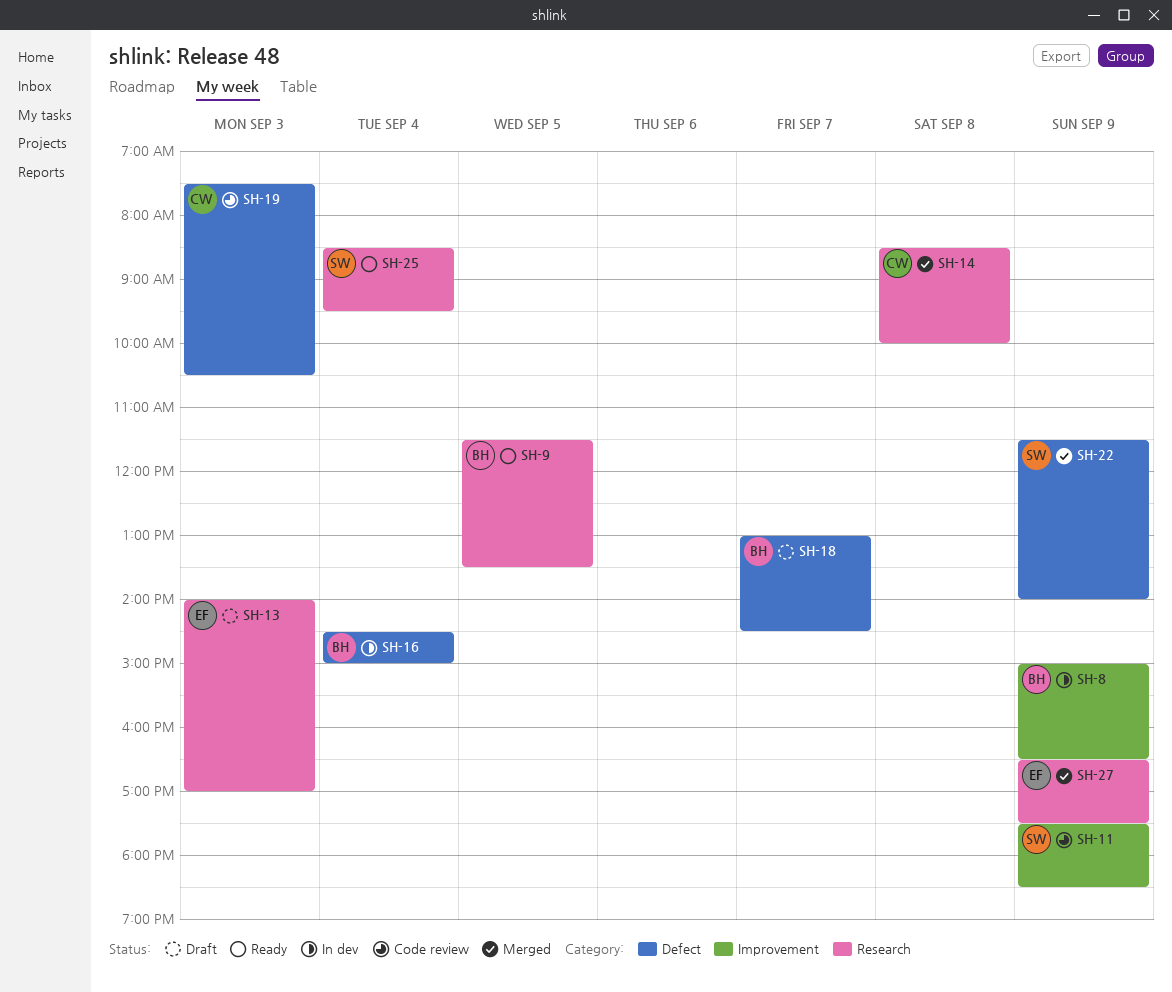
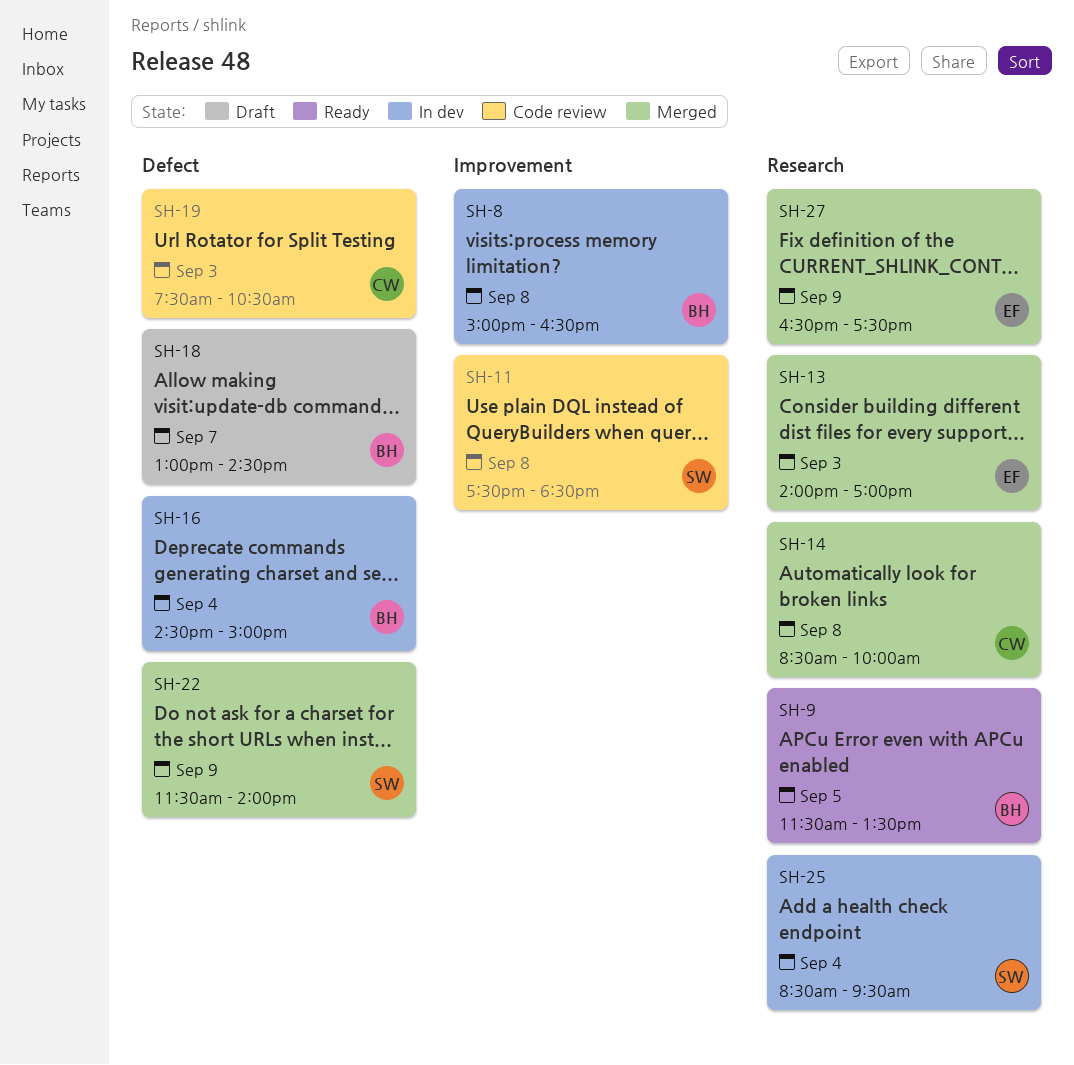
SH-8, day: Sep 9 -> Sep 8
SH-11, day: Sep 9 -> Sep 8
SH-13, status: Draft -> Merged
SH-25, status: Ready -> In dev

